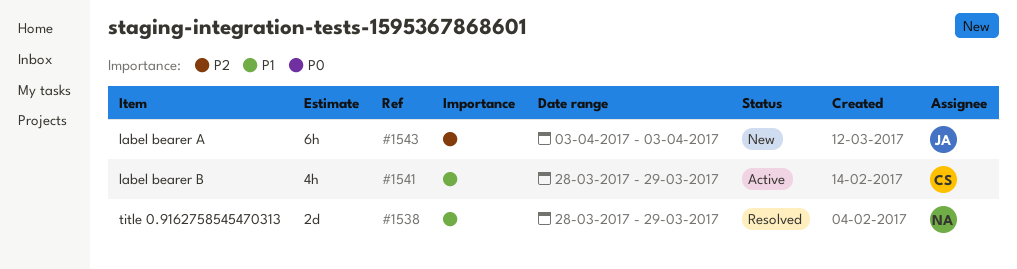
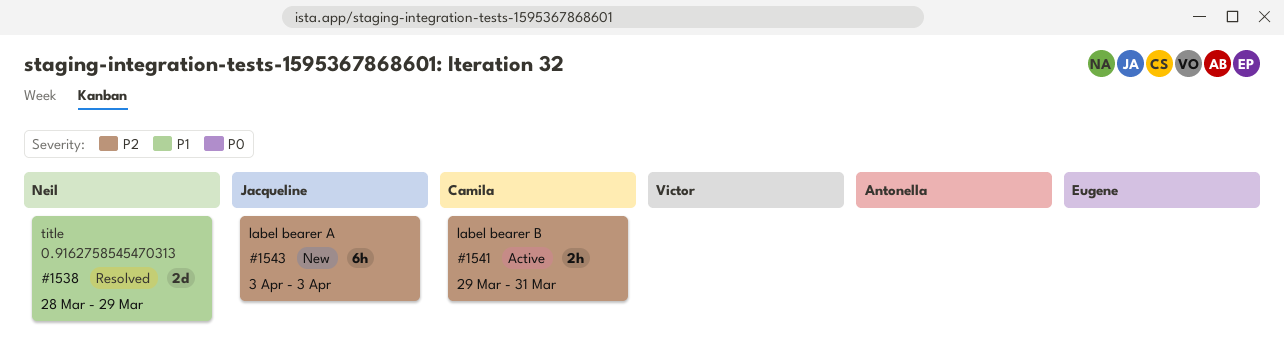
#1541, priority: P1 -> P2
#1541, estimate: 4h -> 2h
#1541, start: Mar 28 -> Mar 29
#1541, due: Mar 29 -> Mar 31

